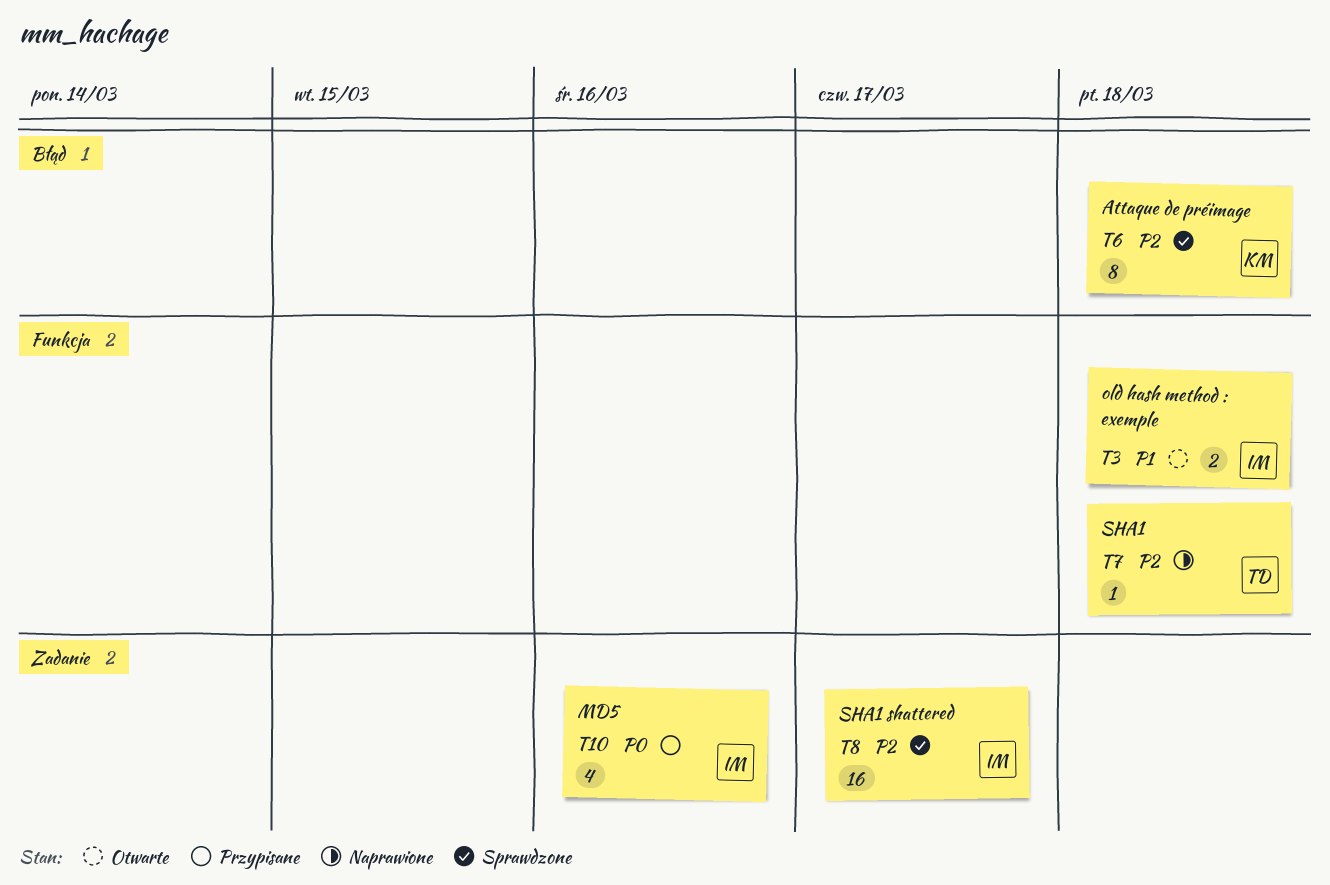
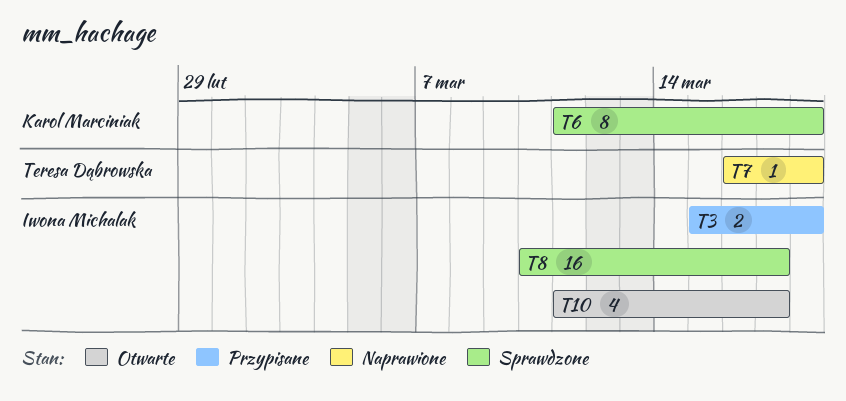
T3, status: Otwarte -> Przypisane
T10, status: Przypisane -> Otwarte
T10, due: Mar 16 -> Mar 17

